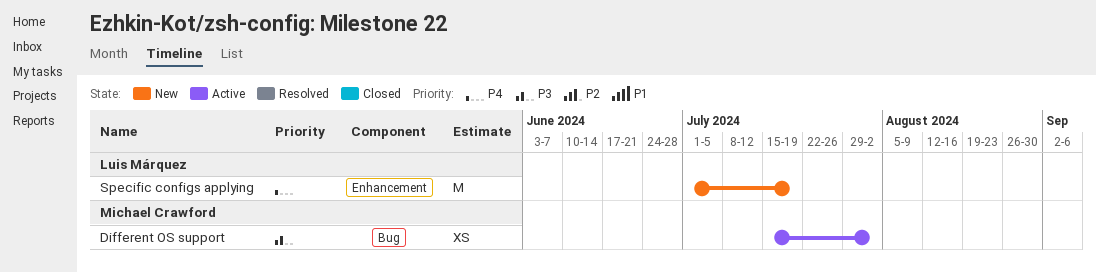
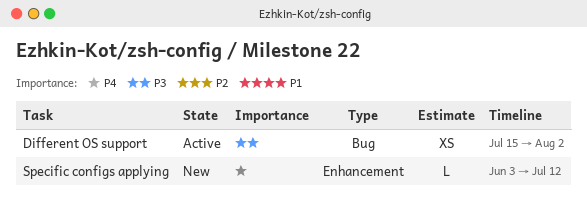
Specific configs applying, estimate: M -> L
Specific configs applying, start: Jul 1 -> Jun 3
Specific configs applying, due: Jul 19 -> Jul 12

